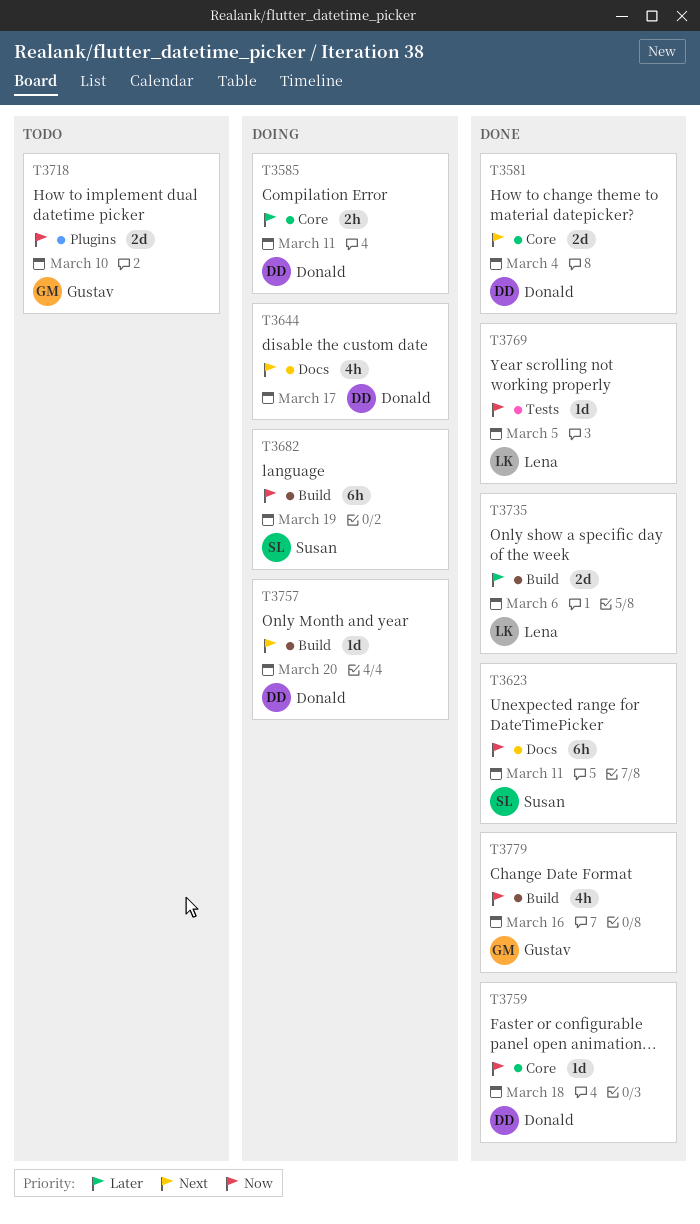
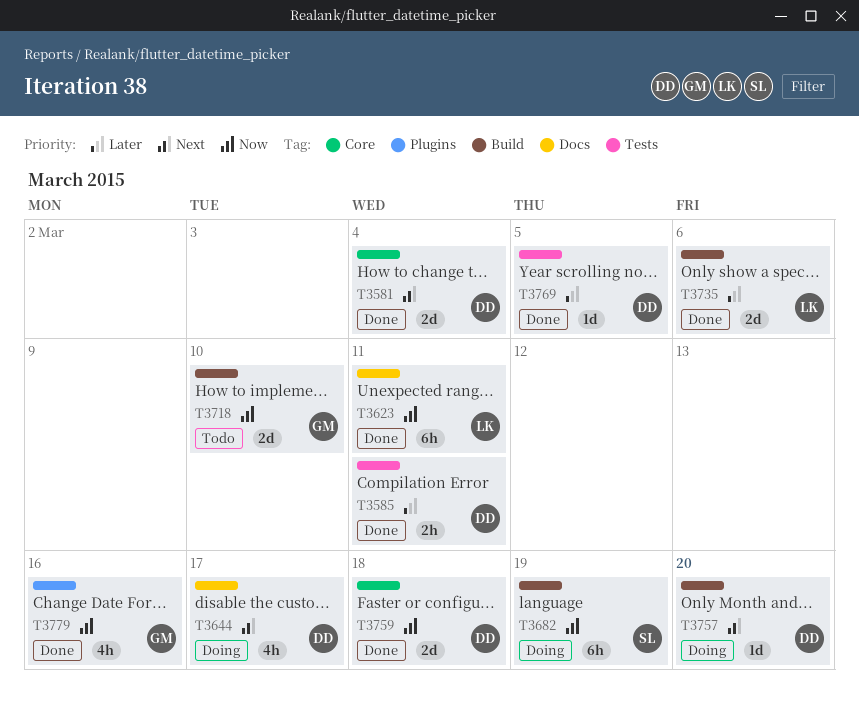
T3585, status: Doing -> Done
T3585, label: Core -> Tests
T3623, owner: Susan -> Lena
T3718, label: Plugins -> Build
T3759, estimate: 1d -> 2d
T3769, owner: Lena -> Donald
T3769, priority: Now -> Later
T3779, label: Build -> Plugins

